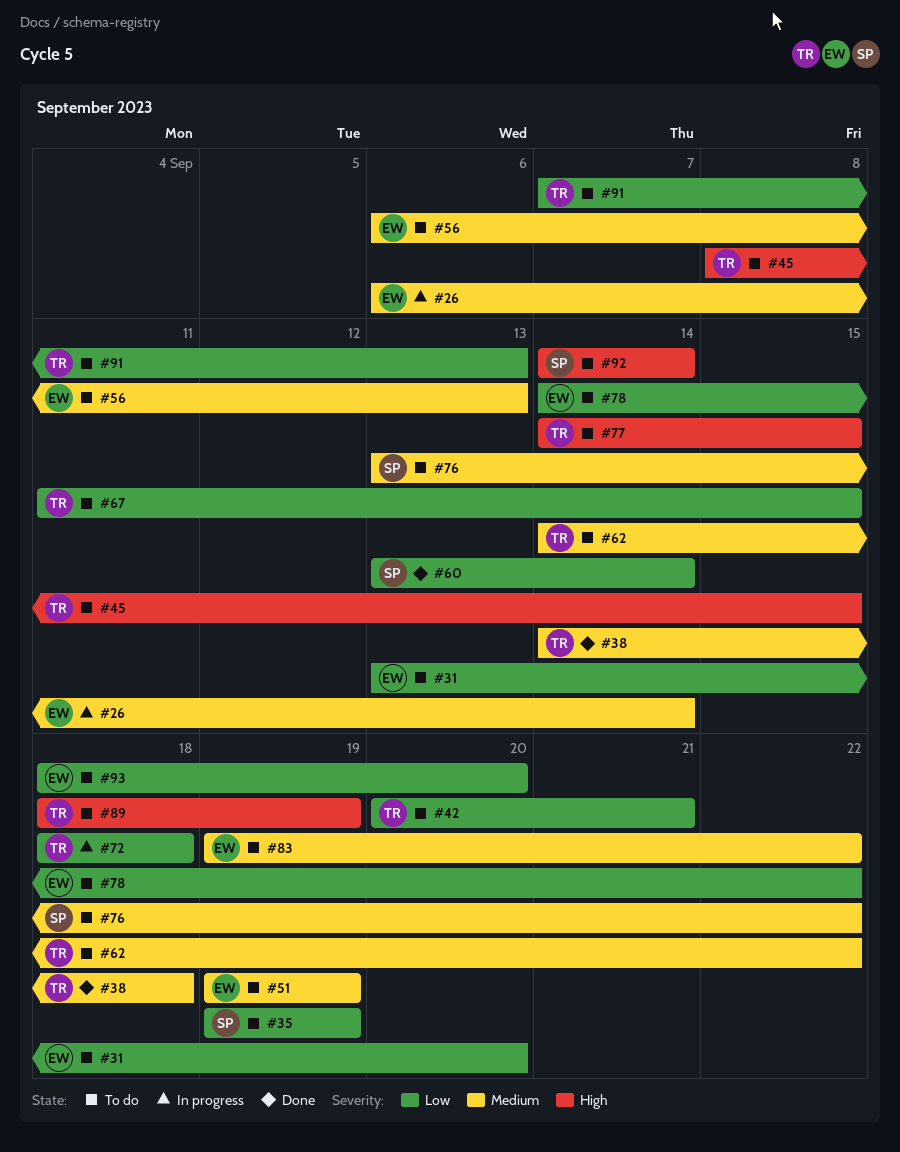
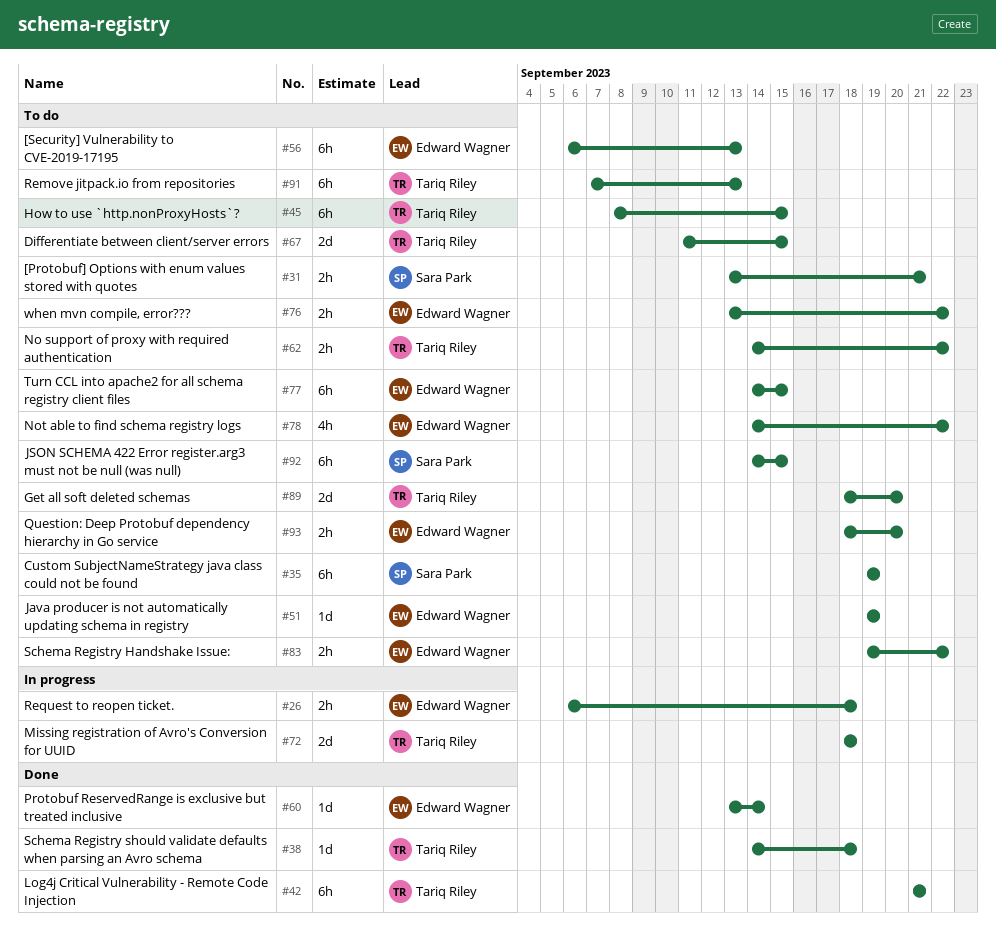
#26, due: Sep 14 -> Sep 18
#31, owner: Edward Wagner -> Sara Park
#31, due: Sep 20 -> Sep 21
#42, status: To do -> Done
#42, start: Sep 20 -> Sep 21
#60, owner: Sara Park -> Edward Wagner
#76, owner: Sara Park -> Edward Wagner
#77, owner: Tariq Riley -> Edward Wagner
#89, due: Sep 19 -> Sep 20
#92, due: Sep 14 -> Sep 15

